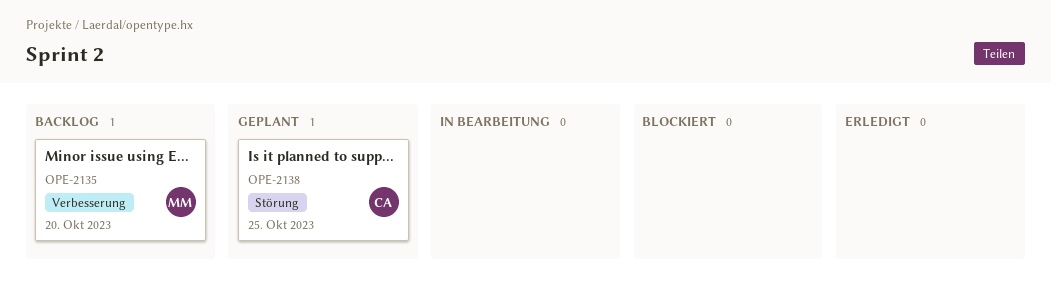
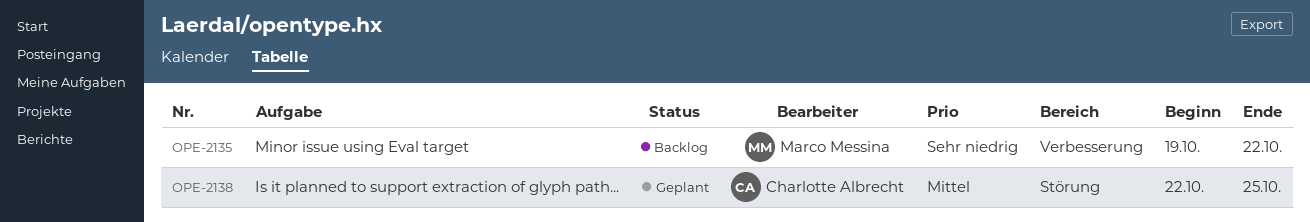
OPE-2135, due: Oct 20 -> Oct 22

